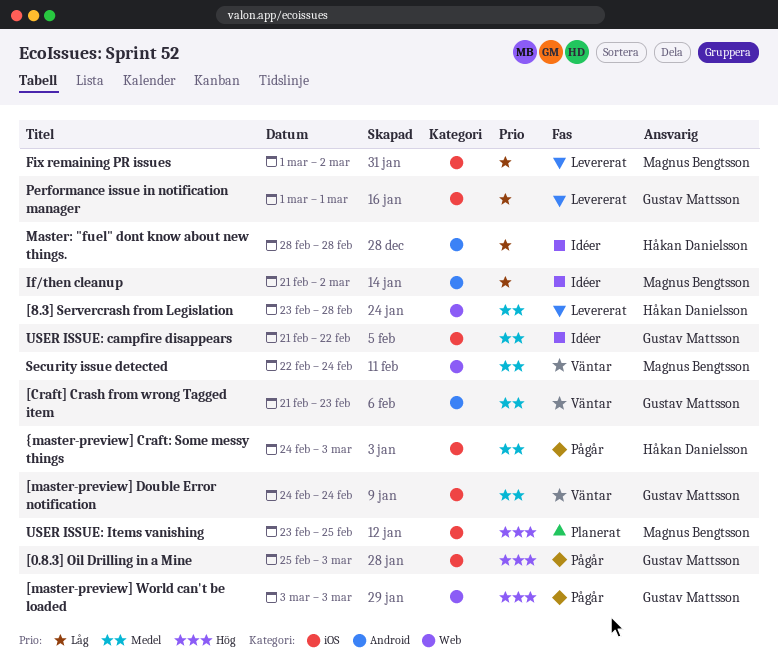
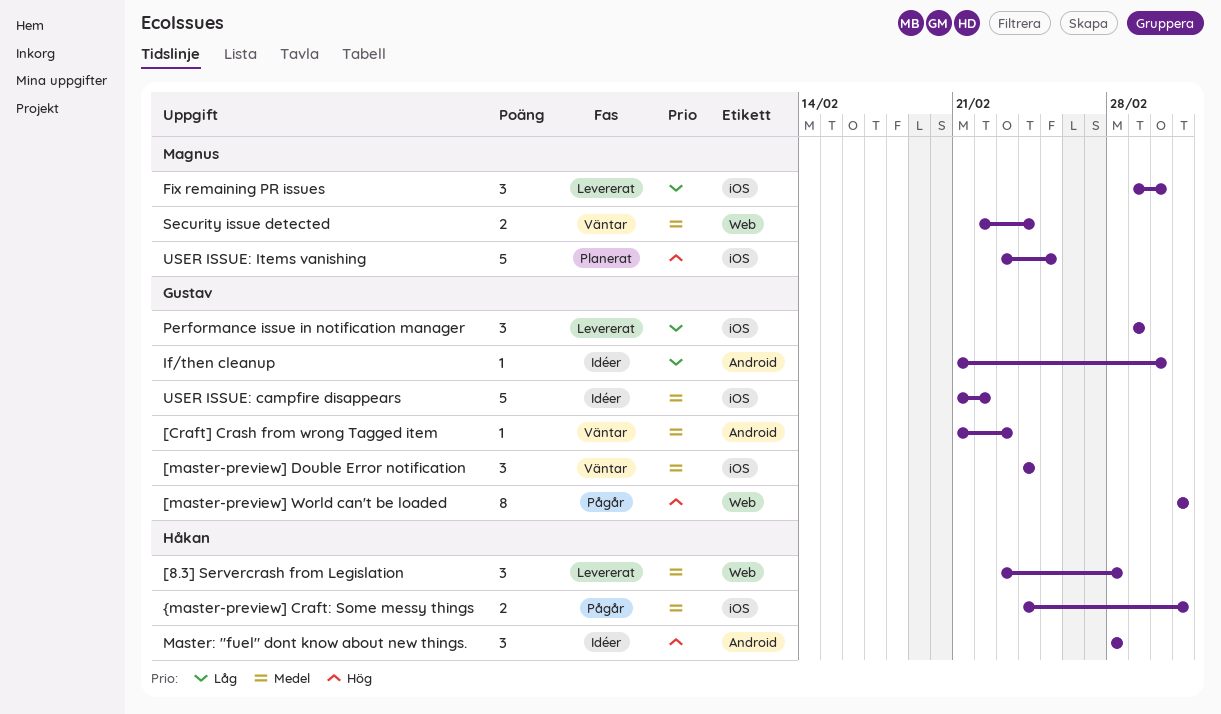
[0.8.3] Oil Drilling in a Mine: present -> none
If/then cleanup, owner: Magnus Bengtsson -> Gustav Mattsson
Master: "fuel" dont know about new things., priority: Låg -> Hög

